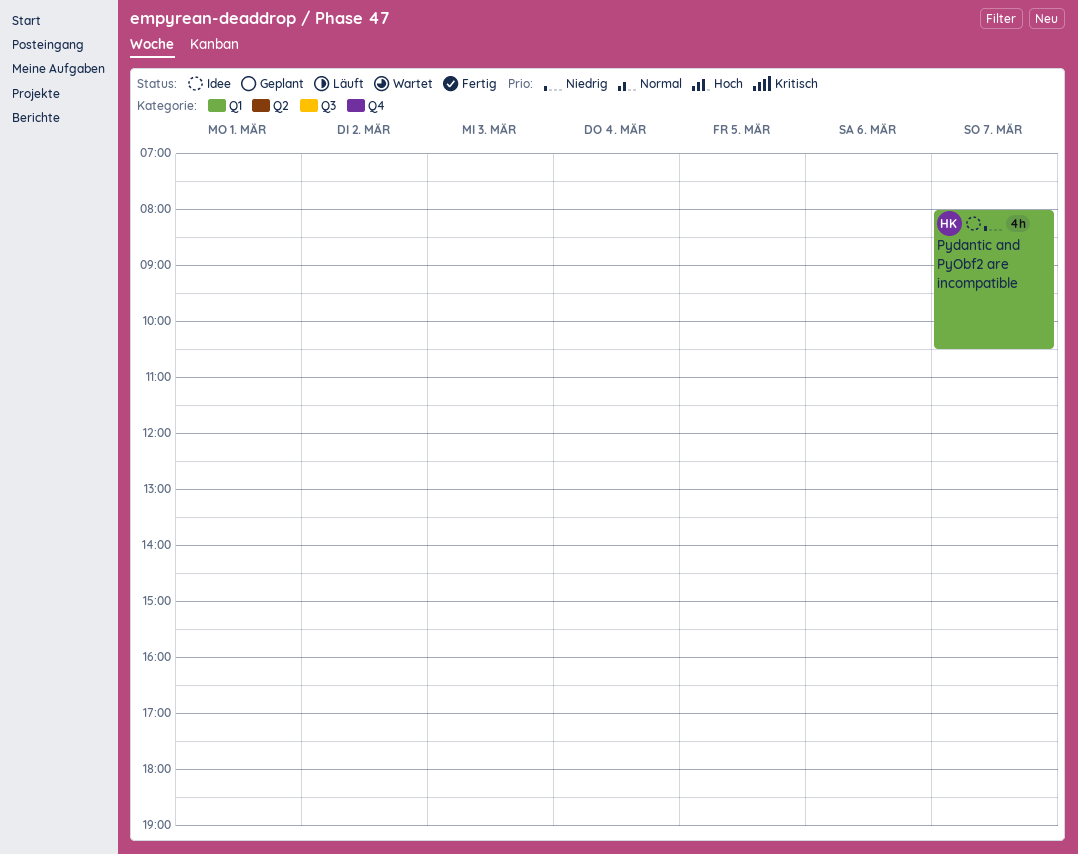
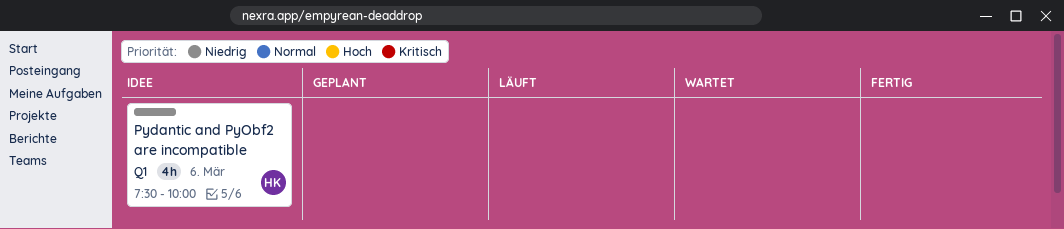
Pydantic and PyObf2 are incompatible, day: Mar 7 -> Mar 6
Pydantic and PyObf2 are incompatible, begins: 08:00 -> 07:30
Pydantic and PyObf2 are incompatible, ends: 10:30 -> 10:00

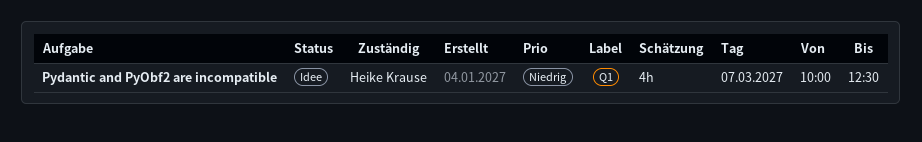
Pydantic and PyObf2 are incompatible, day: Mar 6 -> Mar 7
Pydantic and PyObf2 are incompatible, begins: 07:30 -> 10:00
Pydantic and PyObf2 are incompatible, ends: 10:00 -> 12:30

